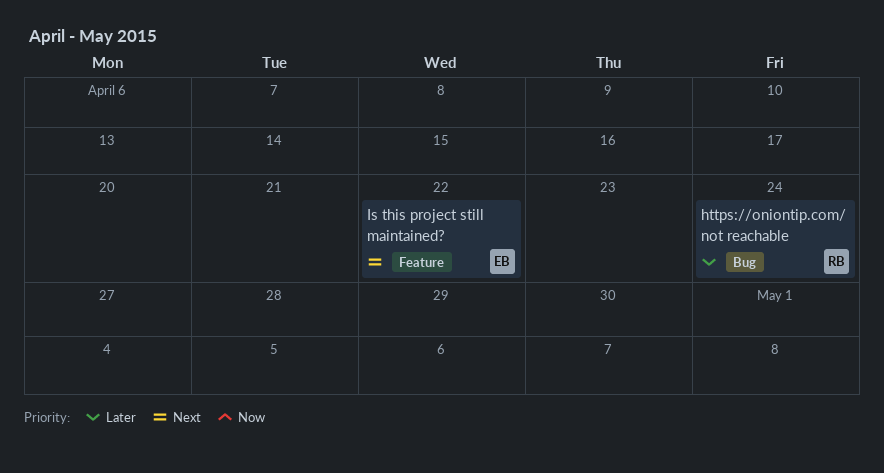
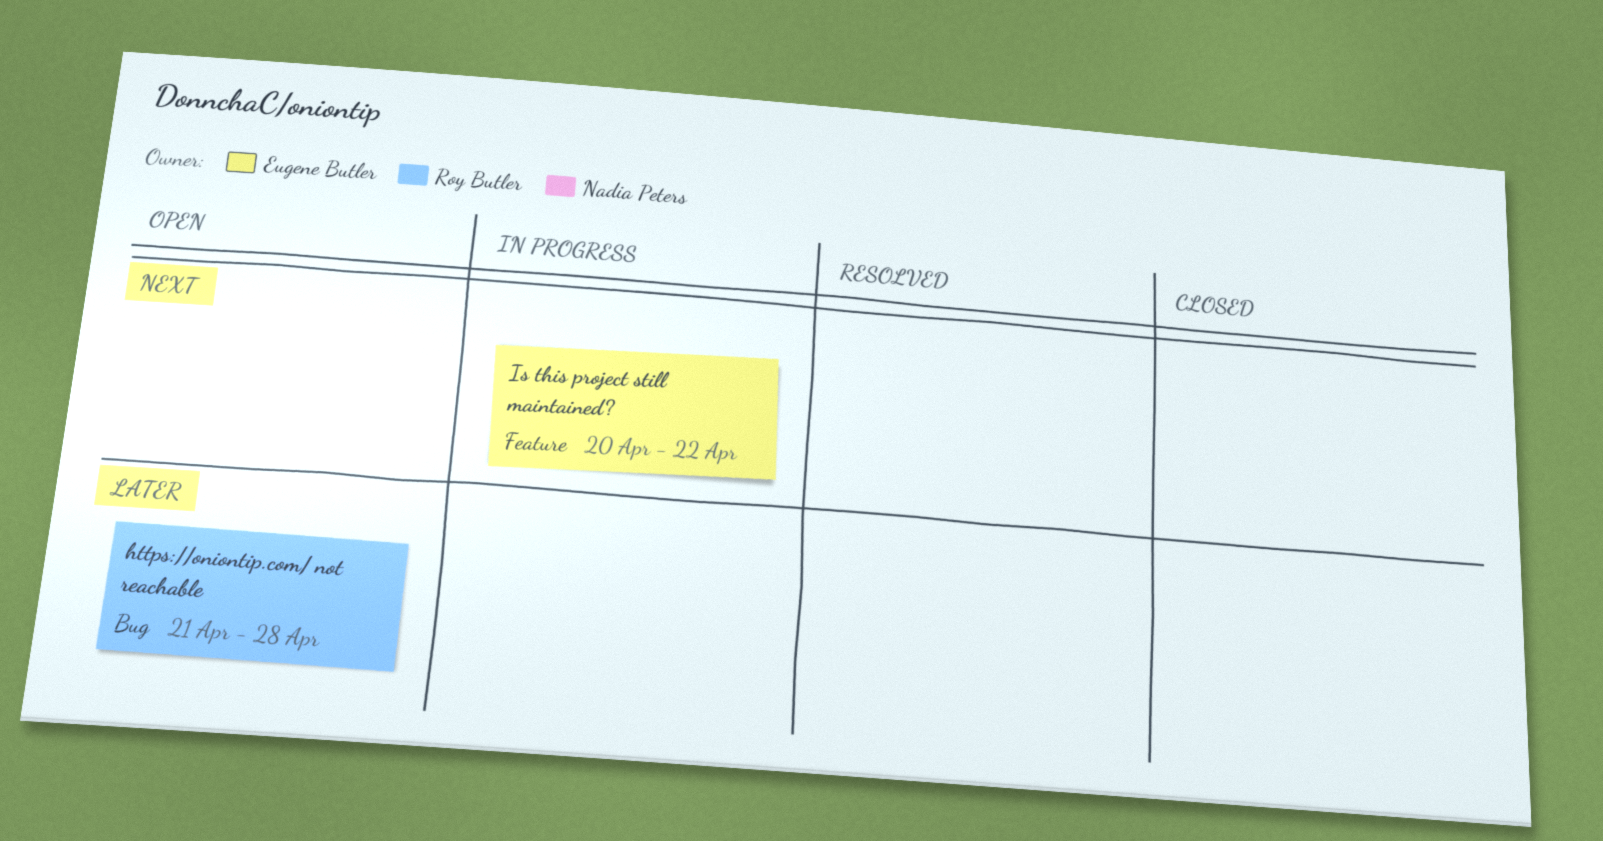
https://oniontip.com/ not reachable, due: Apr 24 -> Apr 28

